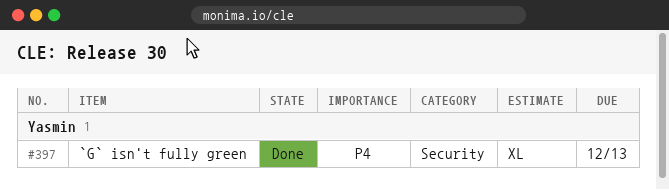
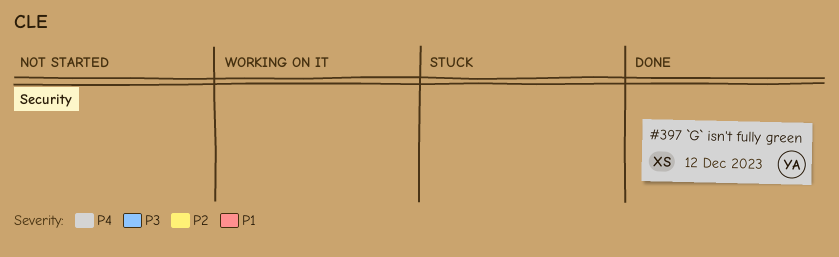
#397, estimate: XL -> XS
#397, due: Dec 13 -> Dec 12

